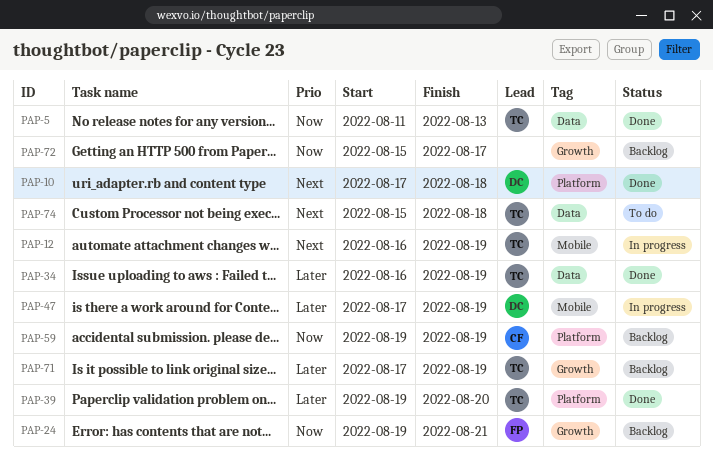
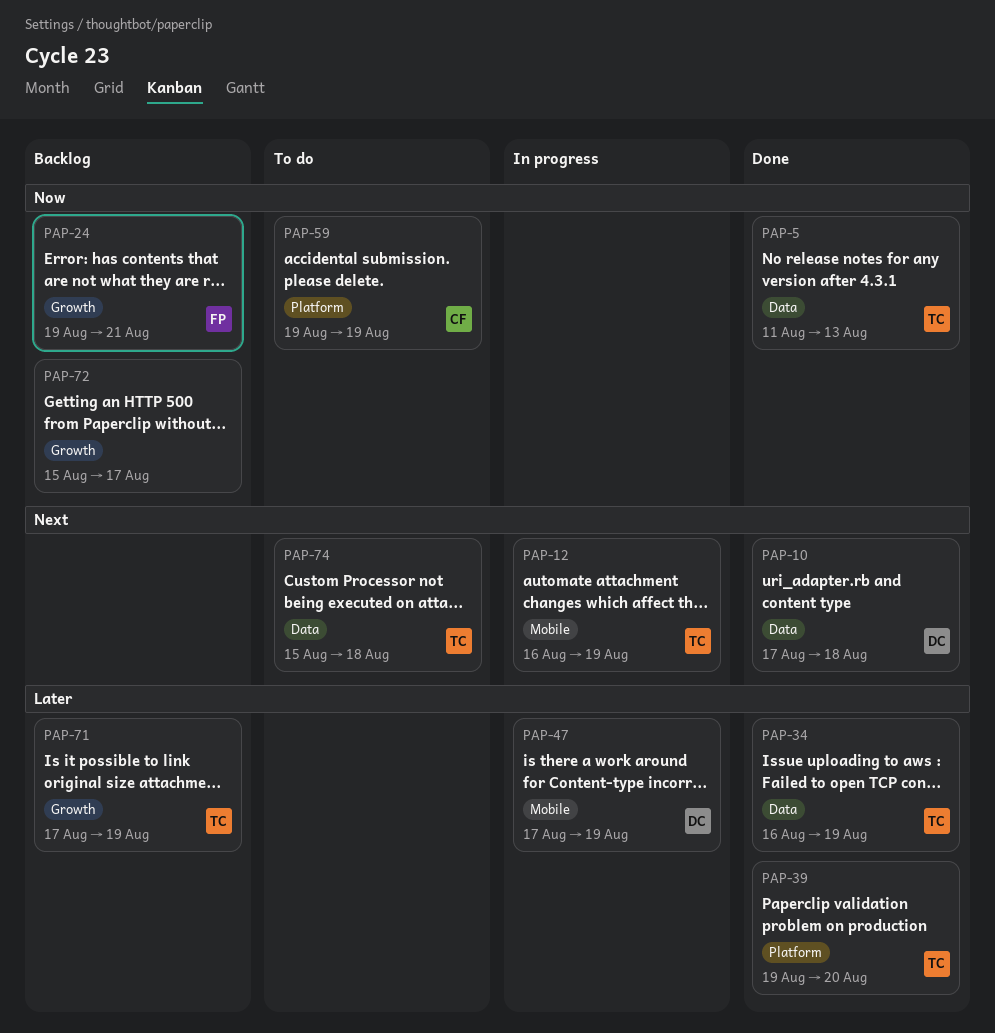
PAP-10, label: Platform -> Data
PAP-59, status: Backlog -> To do

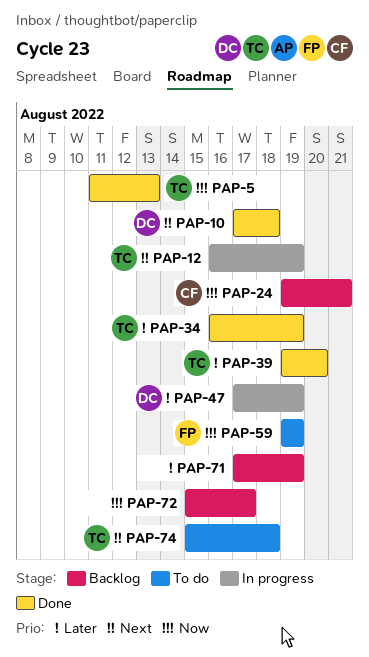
PAP-24, owner: FP -> CF
PAP-59, owner: CF -> FP
PAP-71, owner: TC -> none

